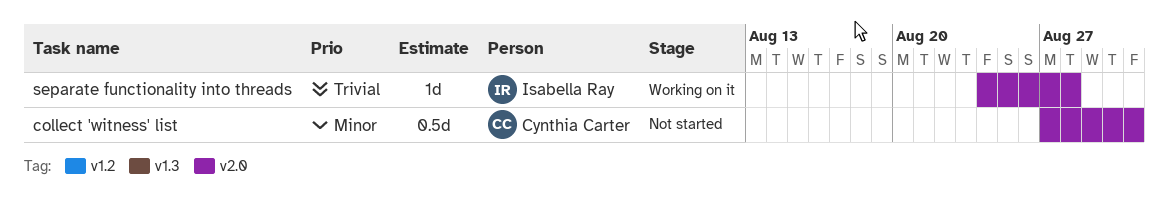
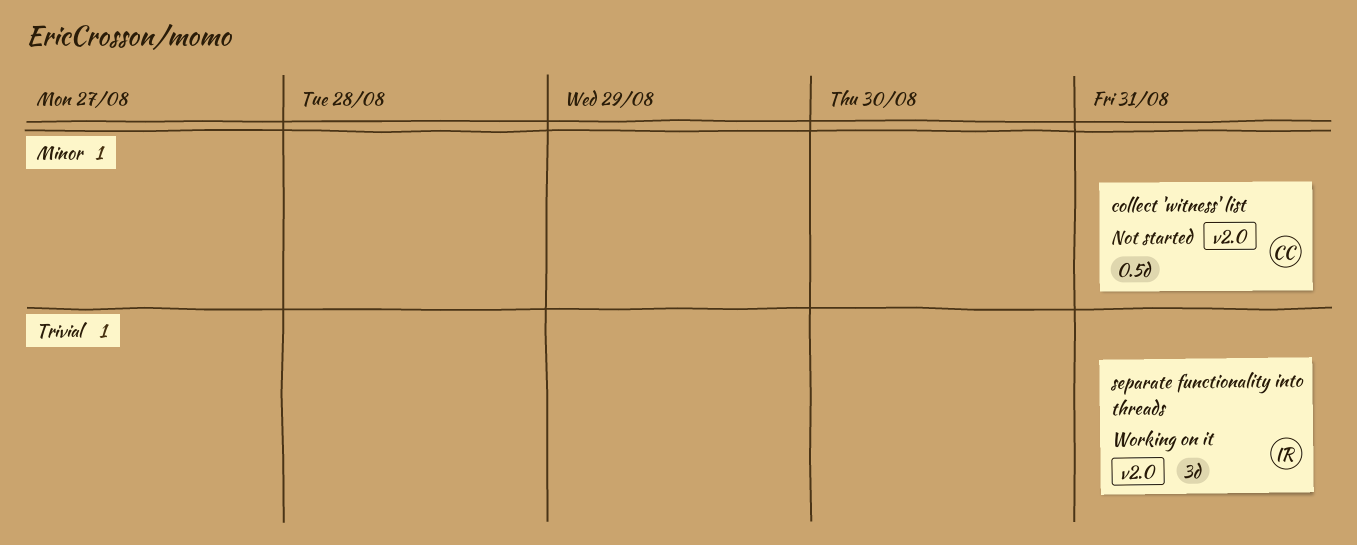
separate functionality into threads, estimate: 1d -> 3d
separate functionality into threads, due: Aug 28 -> Aug 31

